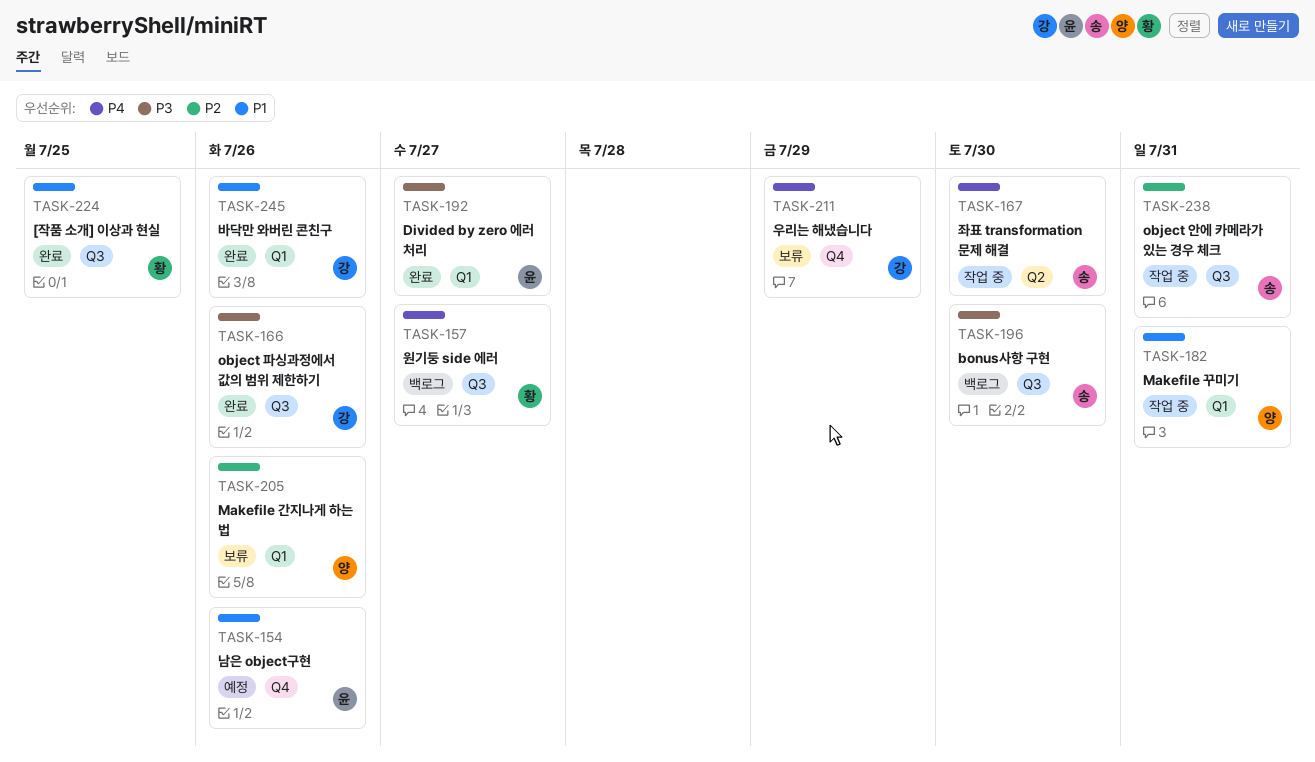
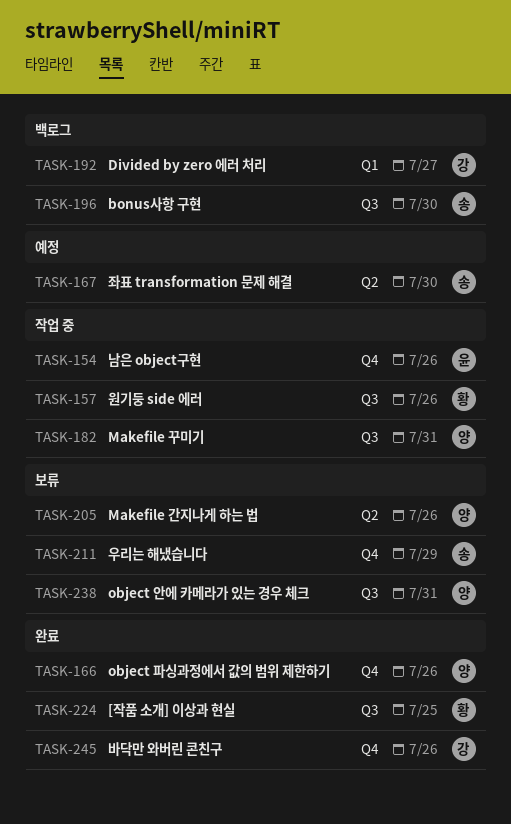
TASK-154, status: 예정 -> 작업 중
TASK-157, status: 백로그 -> 작업 중
TASK-157, due: Jul 27 -> Jul 26
TASK-166, owner: 강 -> 양
TASK-166, label: Q3 -> Q4
TASK-167, status: 작업 중 -> 예정
TASK-182, label: Q1 -> Q3
TASK-192, status: 완료 -> 백로그
TASK-192, owner: 윤 -> 강
TASK-205, label: Q1 -> Q2
TASK-211, owner: 강 -> 송
TASK-238, status: 작업 중 -> 보류
TASK-238, owner: 송 -> 양
TASK-245, label: Q1 -> Q4

